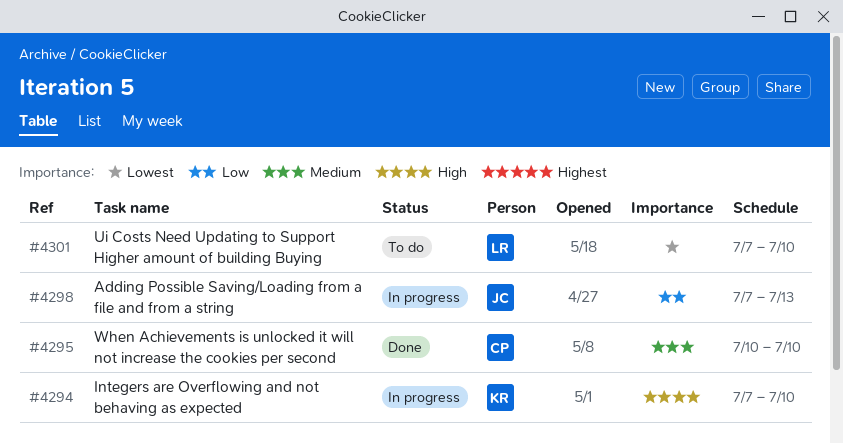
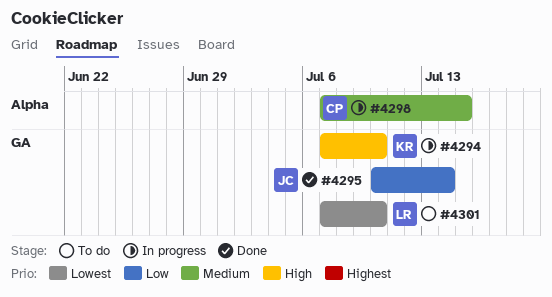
#4295, owner: CP -> JC
#4295, priority: Medium -> Low
#4295, due: Jul 10 -> Jul 14
#4298, owner: JC -> CP
#4298, priority: Low -> Medium
#4298, due: Jul 13 -> Jul 15

